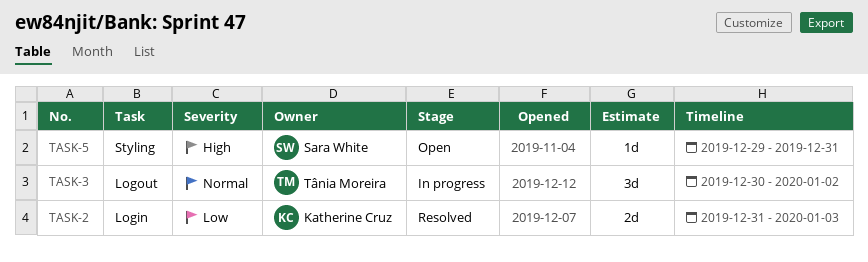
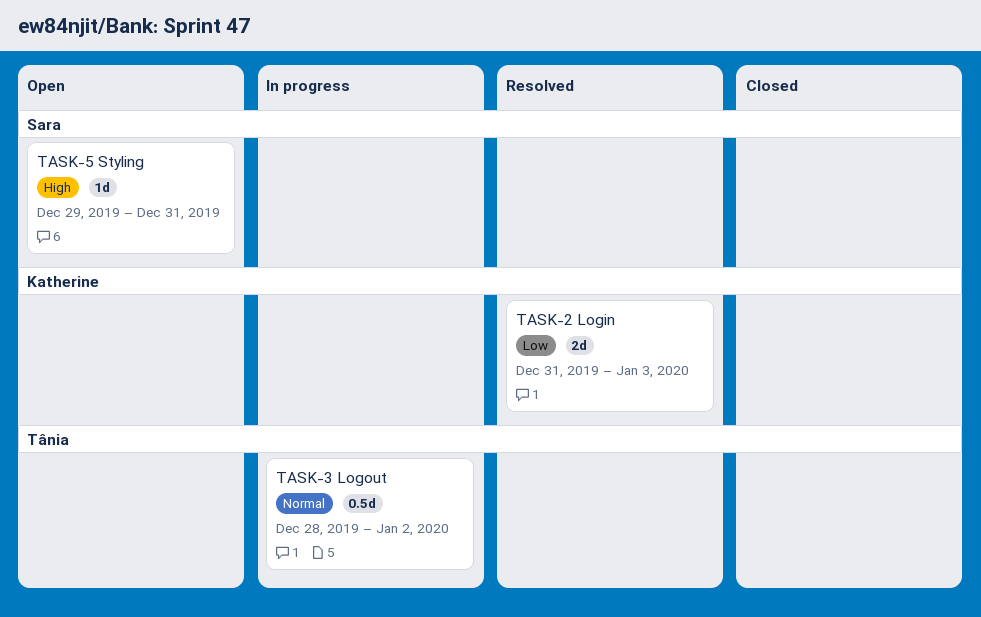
TASK-3, estimate: 3d -> 0.5d
TASK-3, start: Dec 30 -> Dec 28

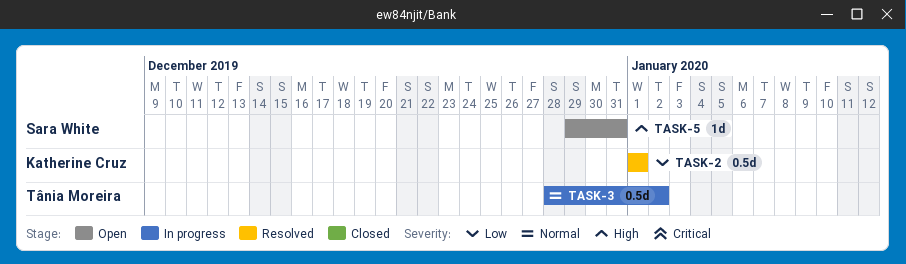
TASK-2, estimate: 2d -> 0.5d
TASK-2, start: Dec 31 -> Jan 1
TASK-2, due: Jan 3 -> Jan 1

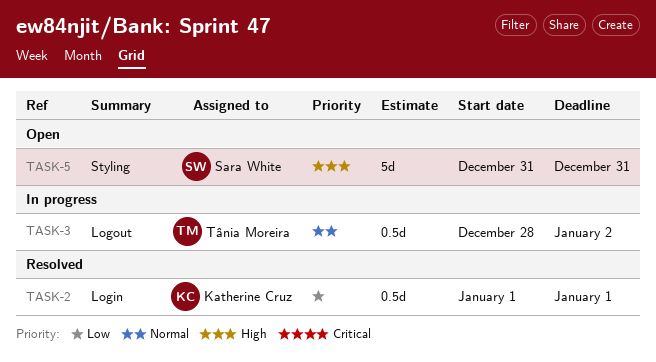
TASK-5, estimate: 1d -> 5d
TASK-5, start: Dec 29 -> Dec 31

